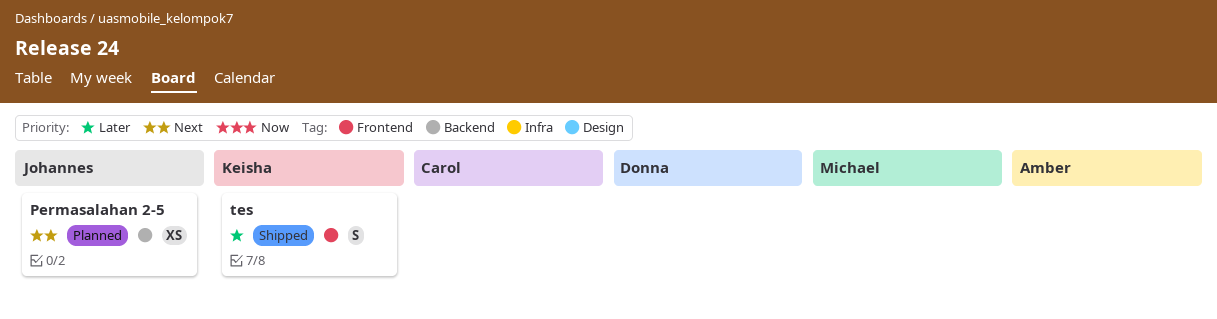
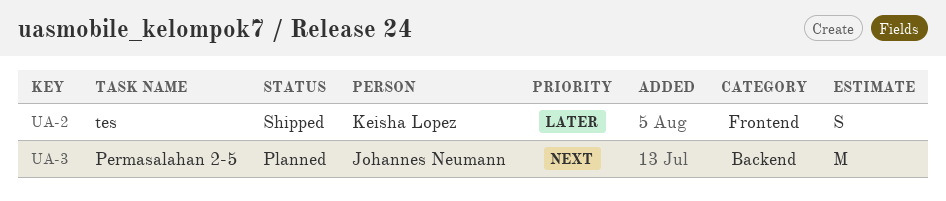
Permasalahan 2-5, estimate: XS -> M

